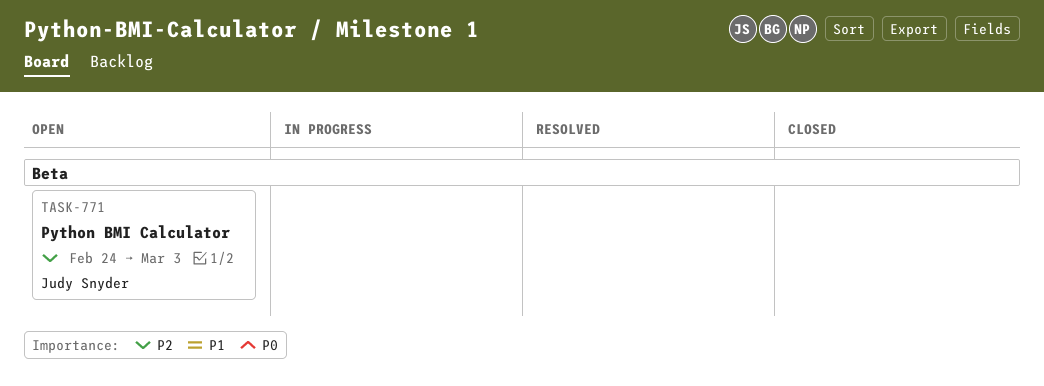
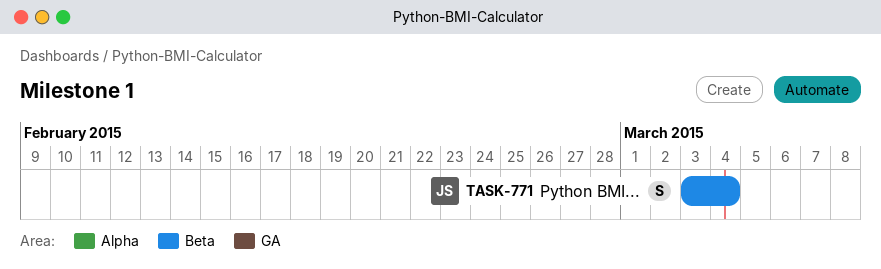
TASK-771, start: Feb 24 -> Mar 3
TASK-771, due: Mar 3 -> Mar 4

